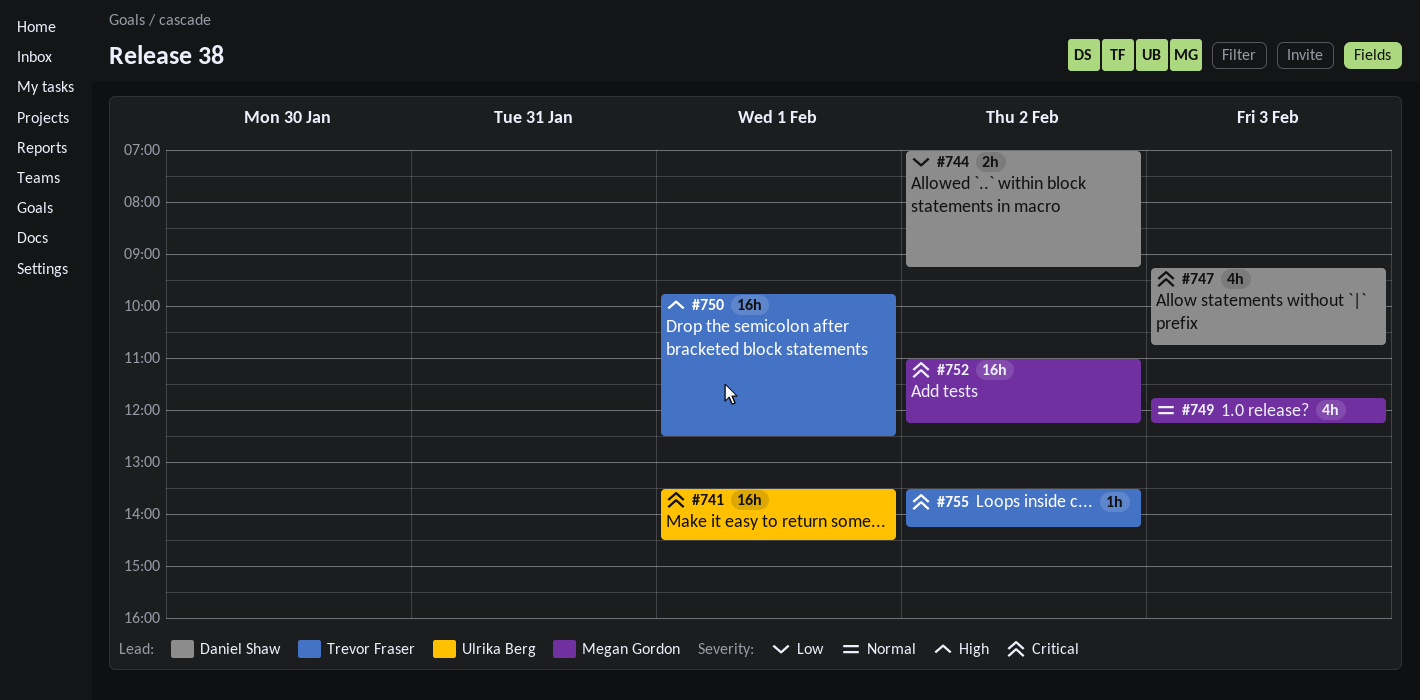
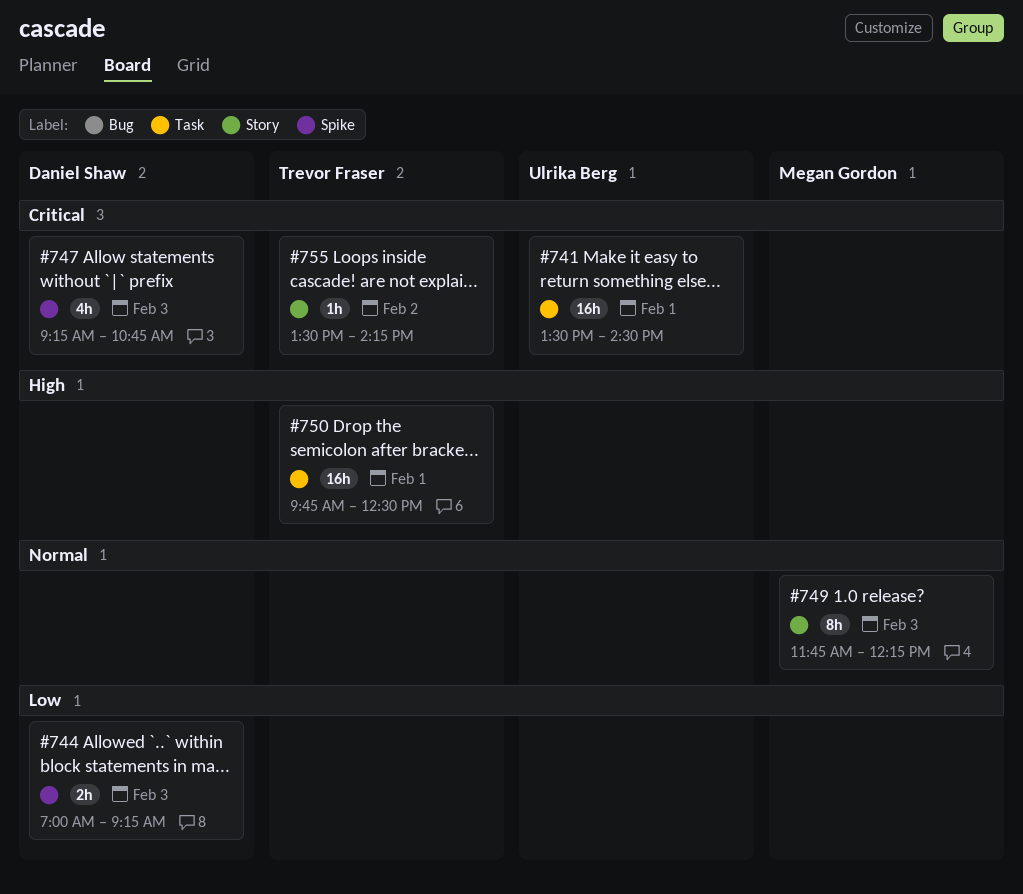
#744, day: Feb 2 -> Feb 3
#749, estimate: 4h -> 8h
#752: present -> none

